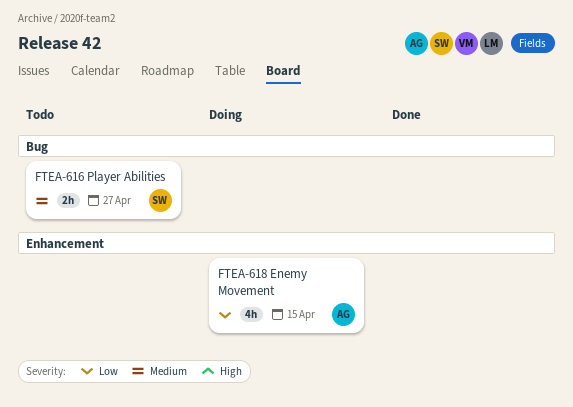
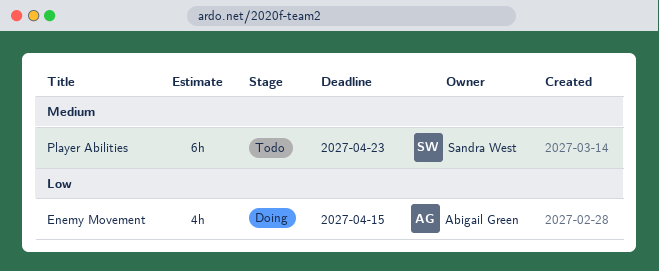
Player Abilities, estimate: 2h -> 6h
Player Abilities, due: Apr 27 -> Apr 23

